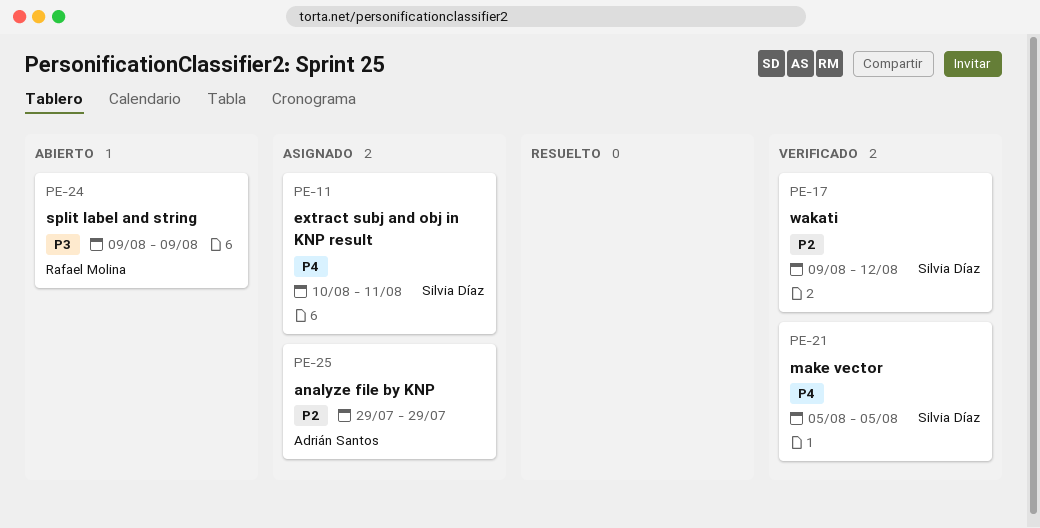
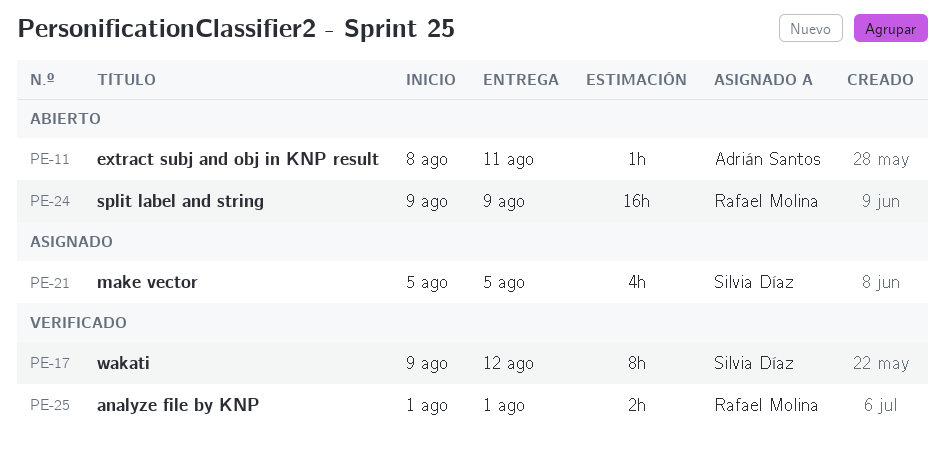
PE-11, status: Asignado -> Abierto
PE-11, owner: Silvia Díaz -> Adrián Santos
PE-11, start: Aug 10 -> Aug 8
PE-21, status: Verificado -> Asignado
PE-25, status: Asignado -> Verificado
PE-25, owner: Adrián Santos -> Rafael Molina
PE-25, start: Jul 29 -> Aug 1
PE-25, due: Jul 29 -> Aug 1

